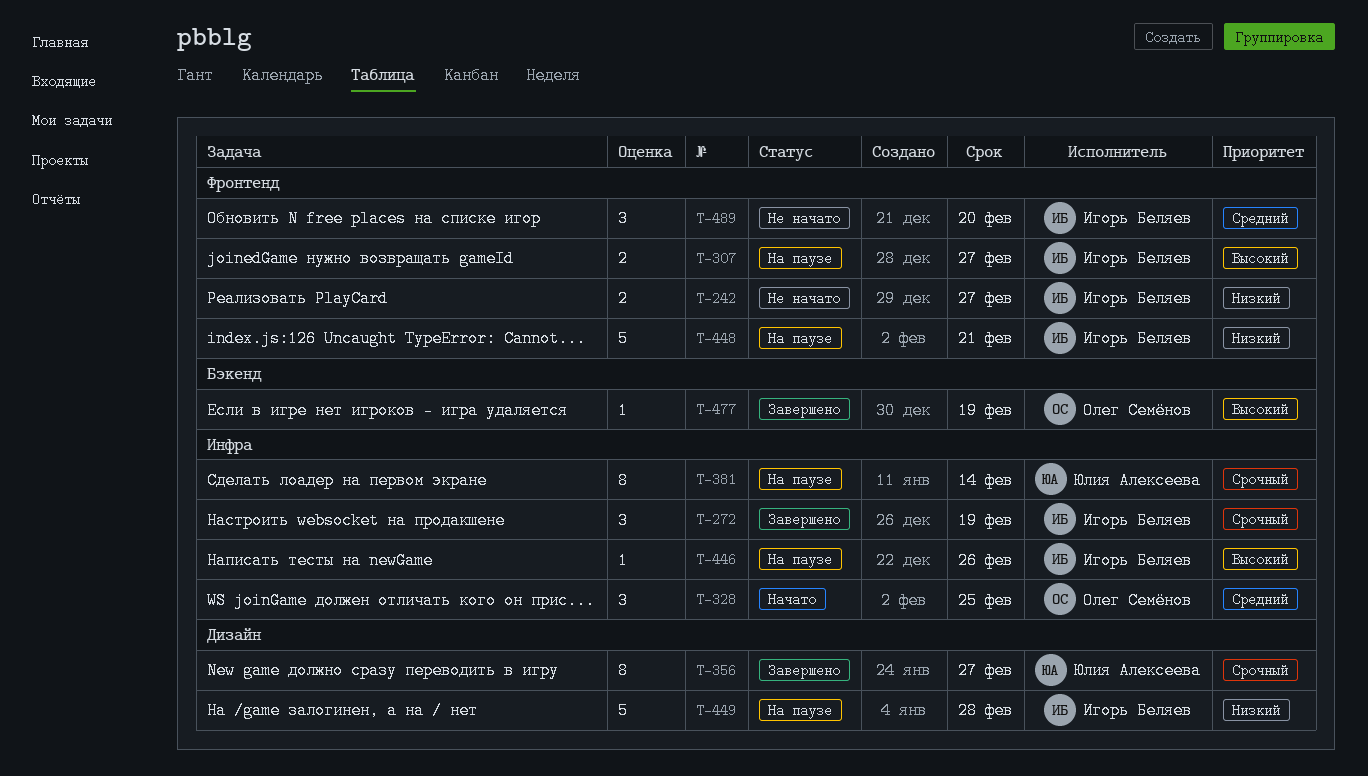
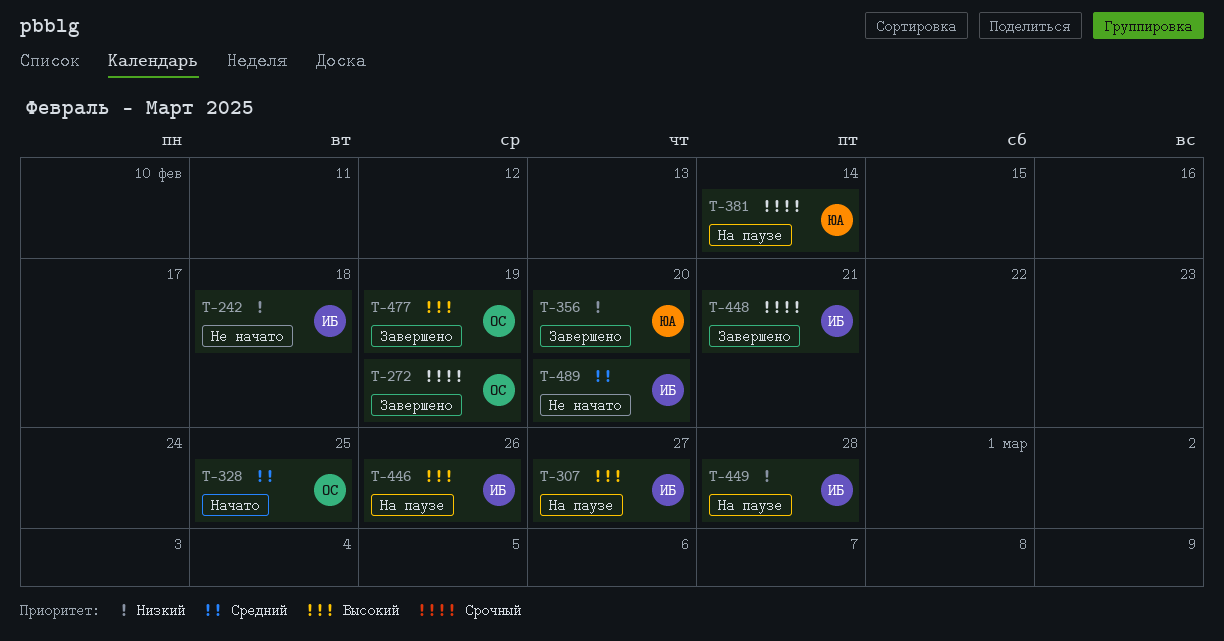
T-242, due: Feb 27 -> Feb 18
T-272, owner: Игорь Беляев -> Олег Семёнов
T-356, priority: Срочный -> Низкий
T-356, due: Feb 27 -> Feb 20
T-448, status: На паузе -> Завершено
T-448, priority: Низкий -> Срочный

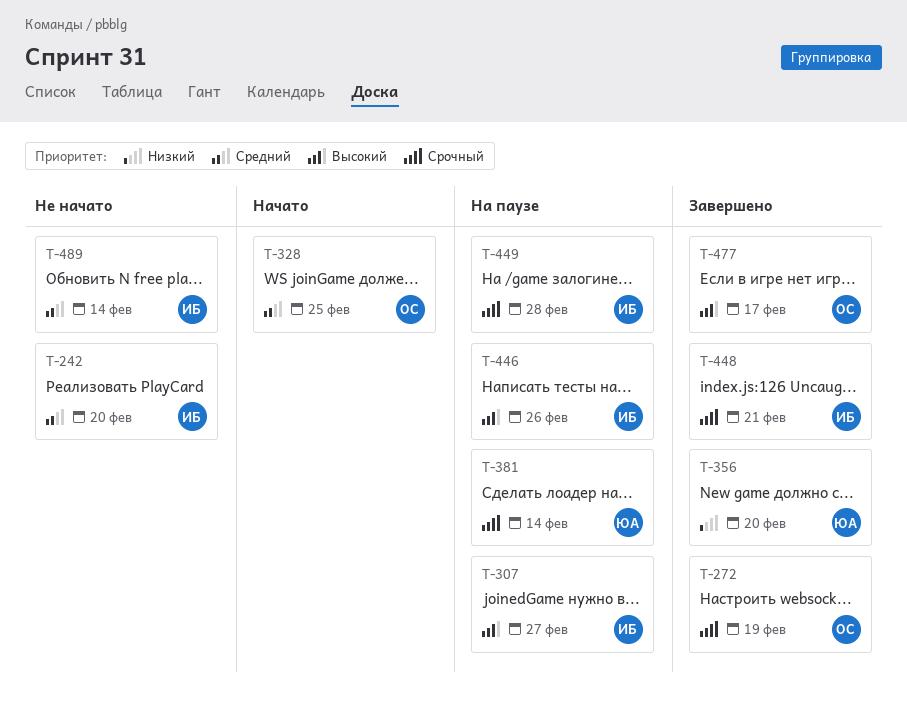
T-242, priority: Низкий -> Средний
T-242, due: Feb 18 -> Feb 20
T-449, priority: Низкий -> Срочный
T-477, due: Feb 19 -> Feb 17
T-489, due: Feb 20 -> Feb 14

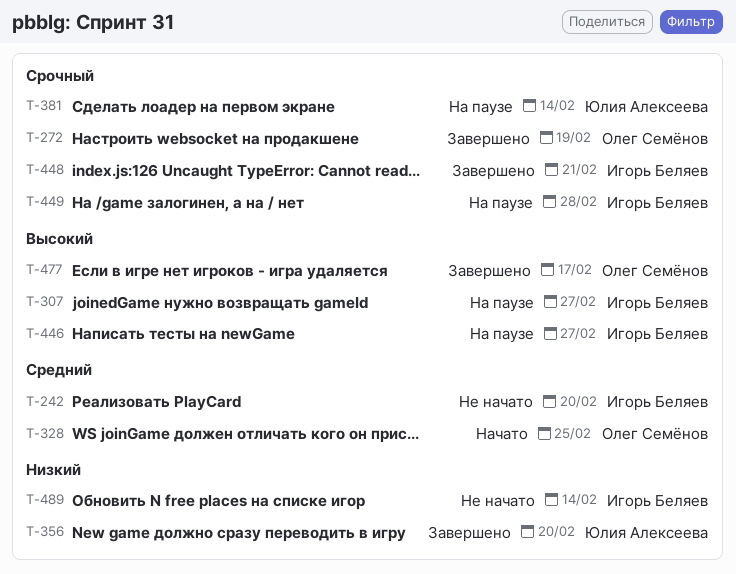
T-446, due: Feb 26 -> Feb 27
T-489, priority: Средний -> Низкий

